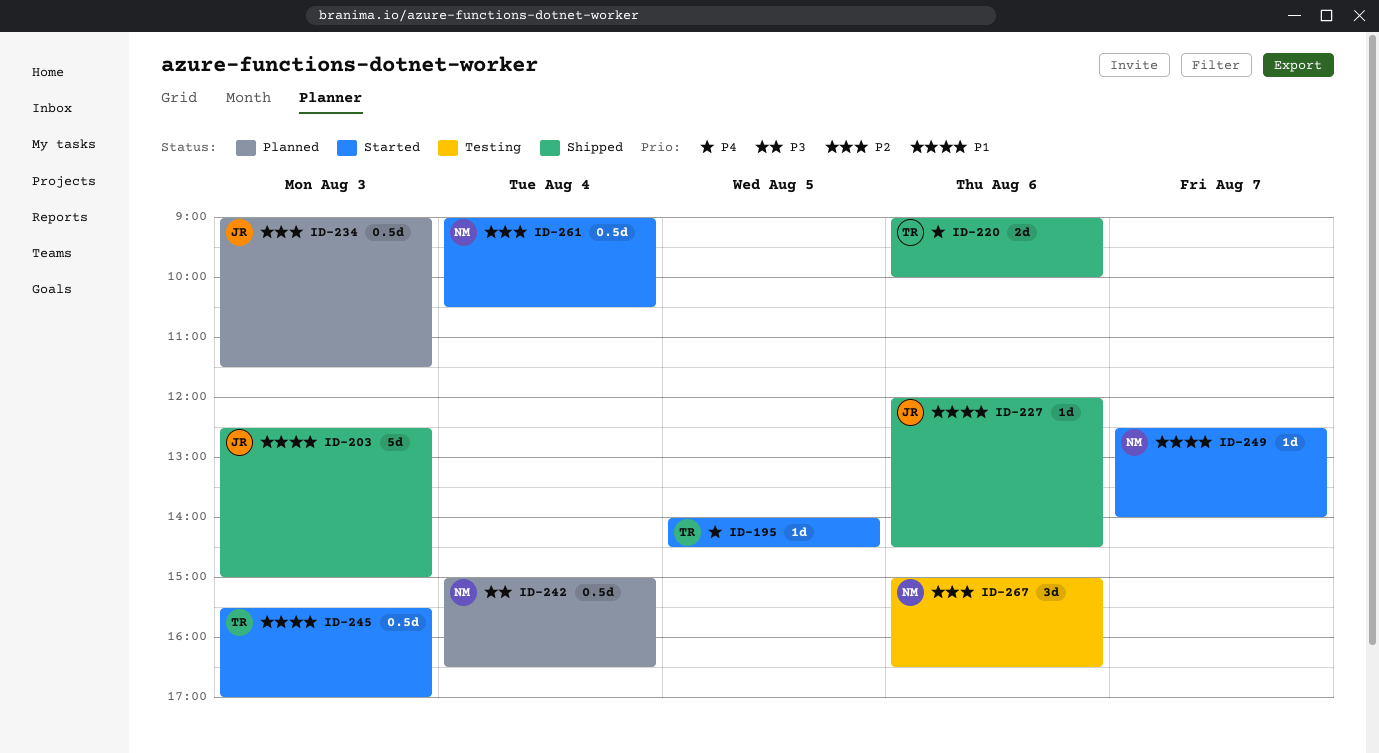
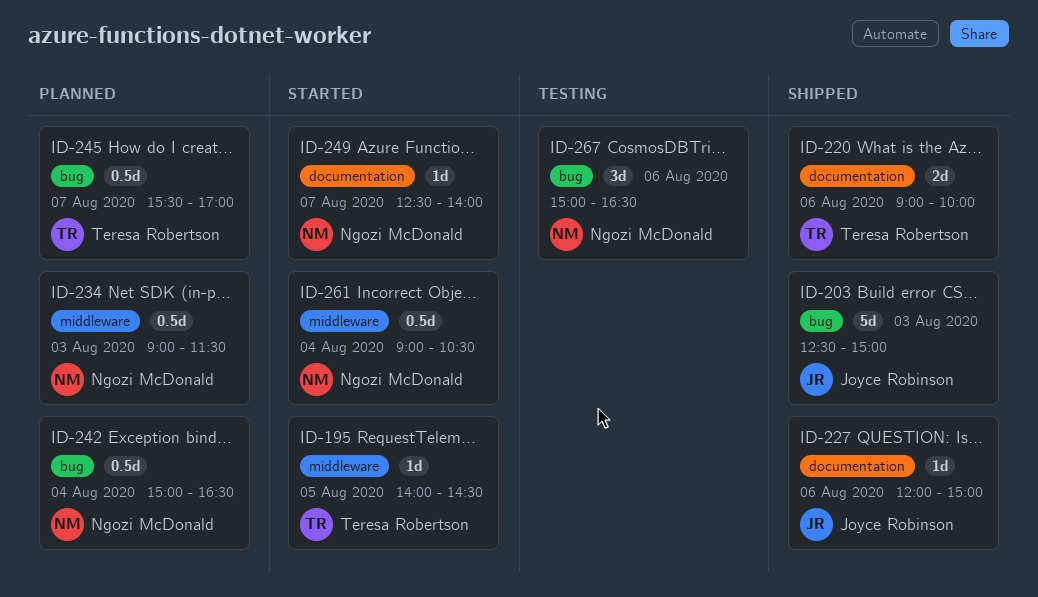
ID-227, ends: 14:30 -> 15:00
ID-234, owner: Joyce Robinson -> Ngozi McDonald
ID-245, status: Started -> Planned
ID-245, day: Aug 3 -> Aug 7

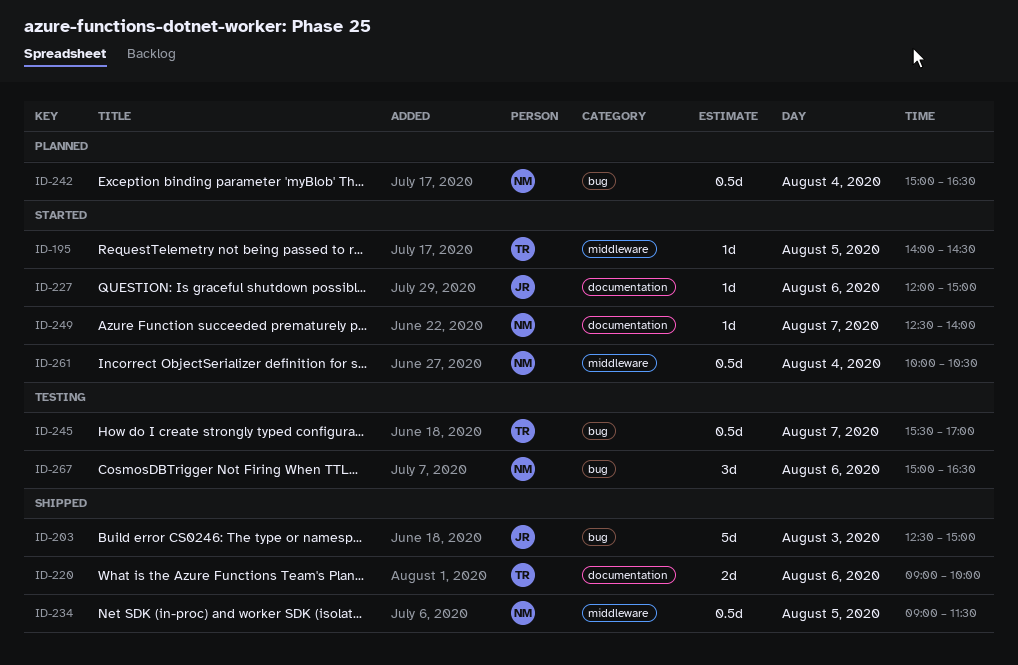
ID-227, status: Shipped -> Started
ID-234, status: Planned -> Shipped
ID-234, day: Aug 3 -> Aug 5
ID-245, status: Planned -> Testing
ID-261, begins: 09:00 -> 10:00

